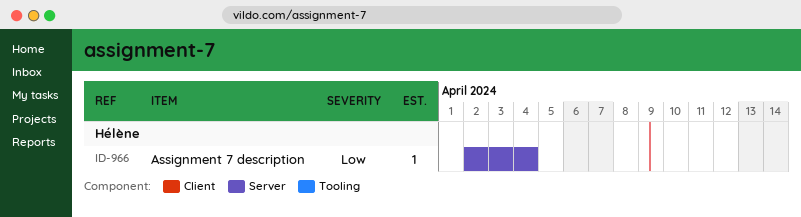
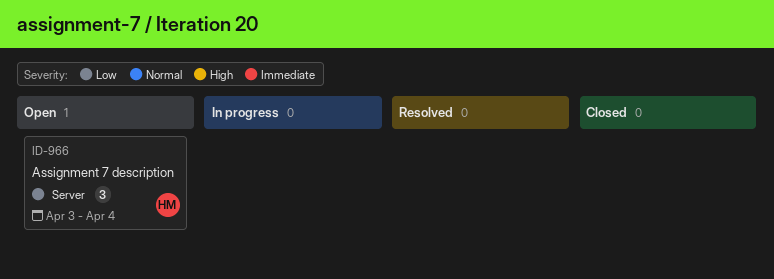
ID-966, estimate: 1 -> 3
ID-966, start: Apr 2 -> Apr 3

